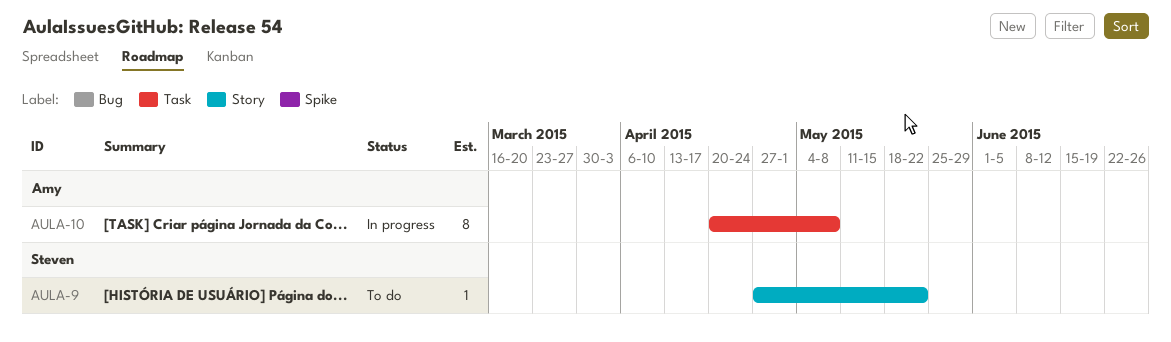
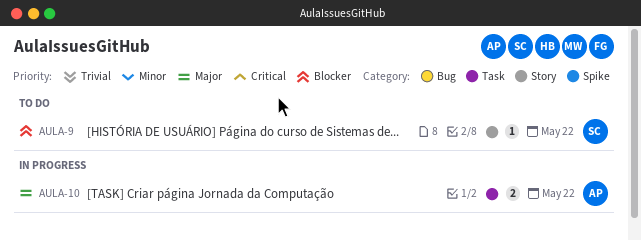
AULA-10, estimate: 8 -> 2
AULA-10, due: May 8 -> May 22

